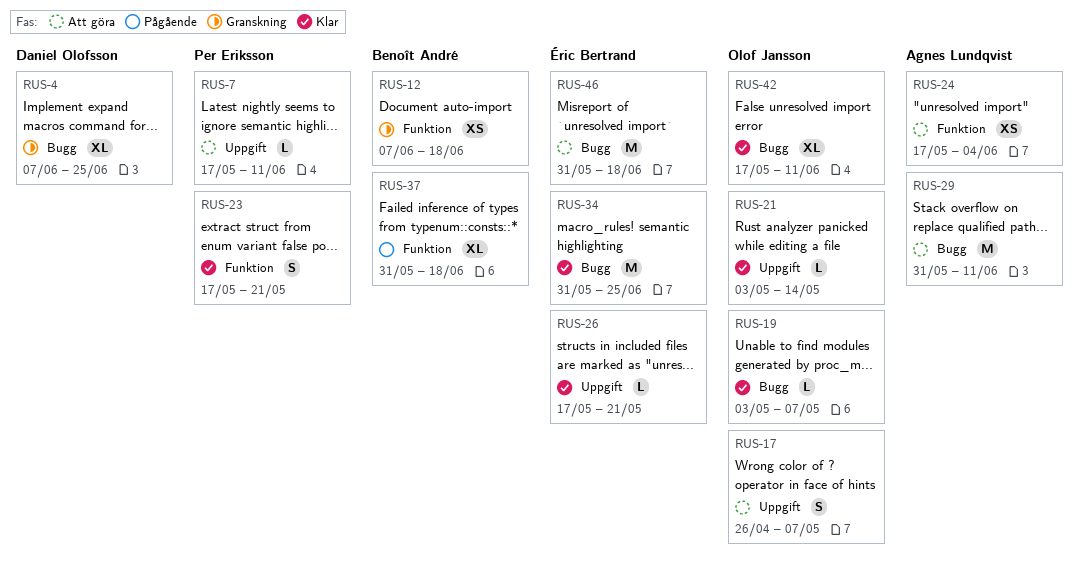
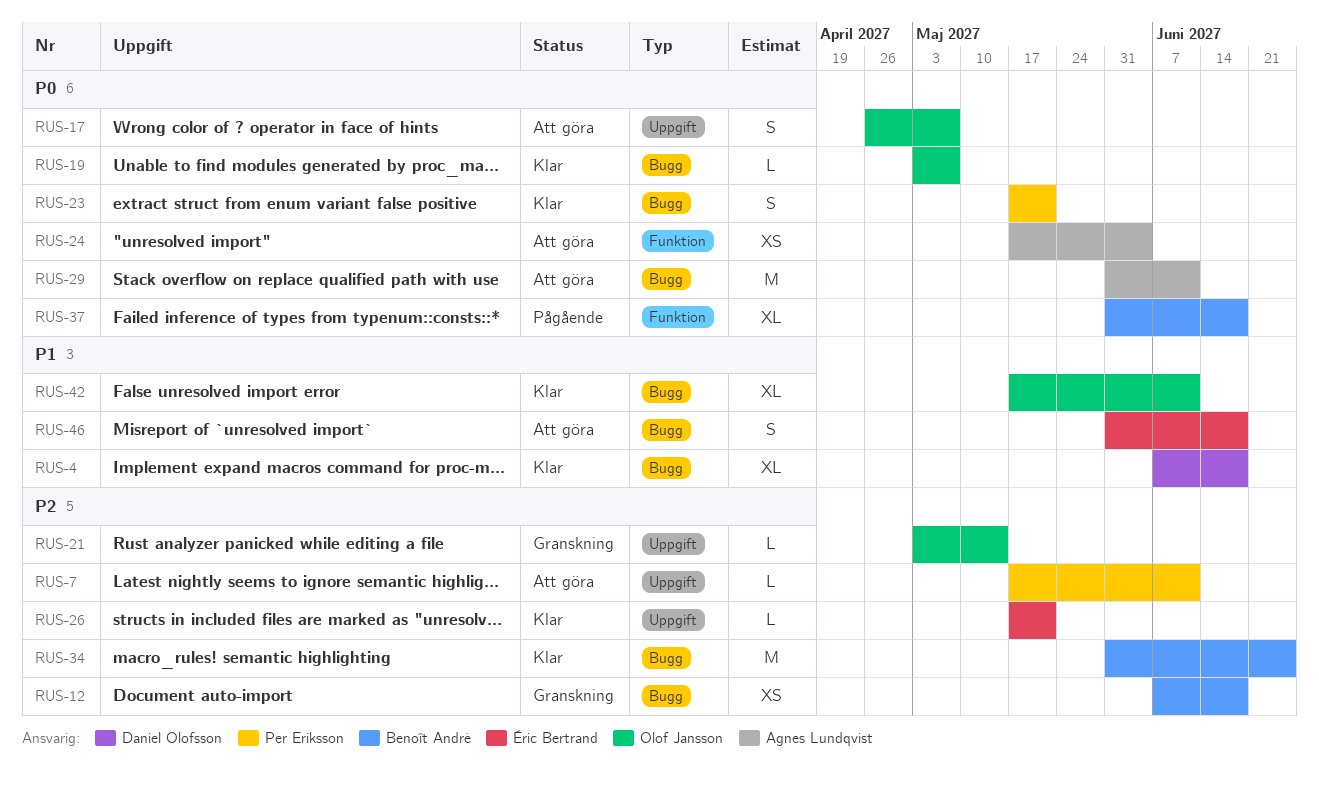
RUS-4, status: Granskning -> Klar
RUS-4, due: Jun 25 -> Jun 18
RUS-12, label: Funktion -> Bugg
RUS-21, status: Klar -> Granskning
RUS-23, label: Funktion -> Bugg
RUS-34, owner: Éric Bertrand -> Benoît André
RUS-46, estimate: M -> S

